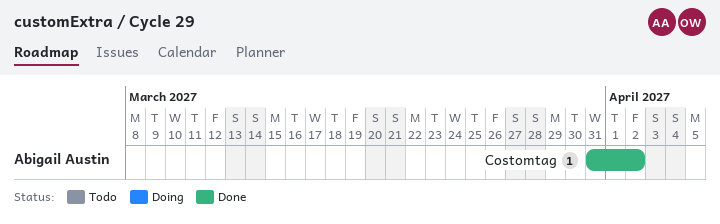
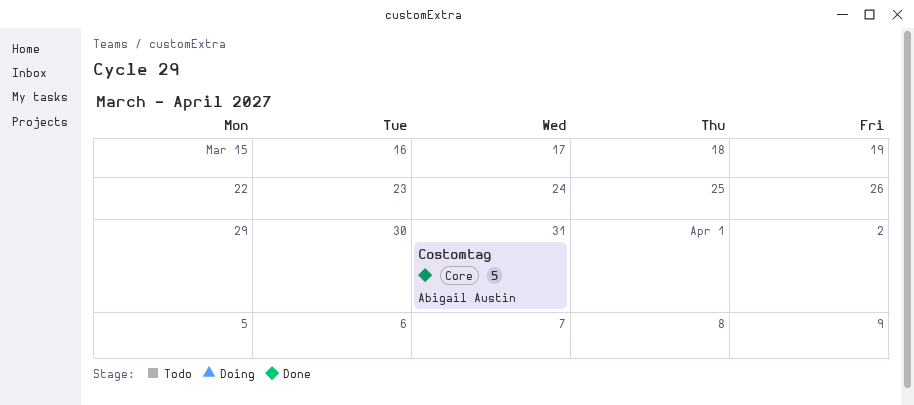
Costomtag, estimate: 1 -> 5
Costomtag, due: Apr 2 -> Mar 31

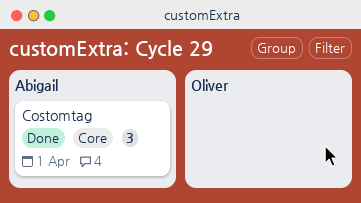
Costomtag, estimate: 5 -> 3
Costomtag, due: Mar 31 -> Apr 1

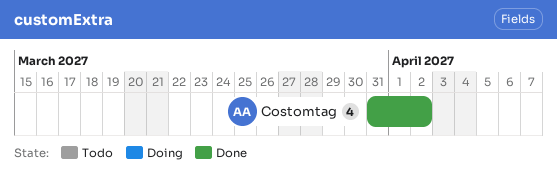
Costomtag, estimate: 3 -> 4
Costomtag, due: Apr 1 -> Apr 2

